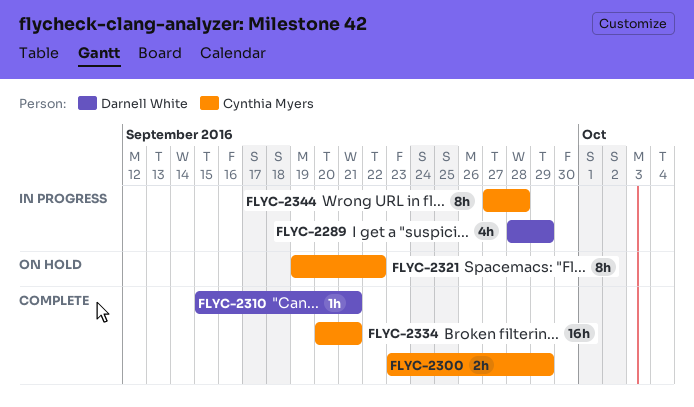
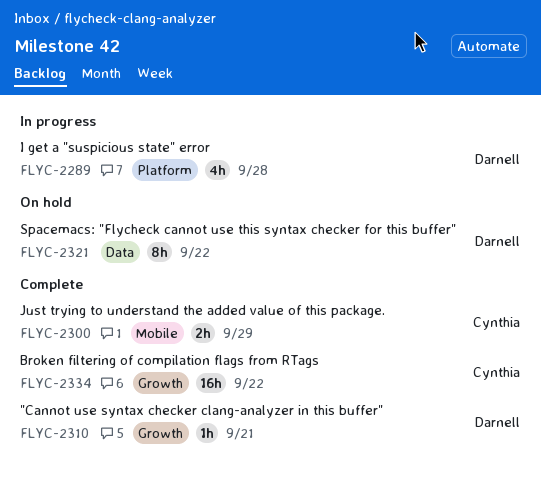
FLYC-2289, due: Sep 29 -> Sep 28
FLYC-2321, owner: Cynthia Myers -> Darnell White
FLYC-2334, due: Sep 21 -> Sep 22
FLYC-2344: present -> none

